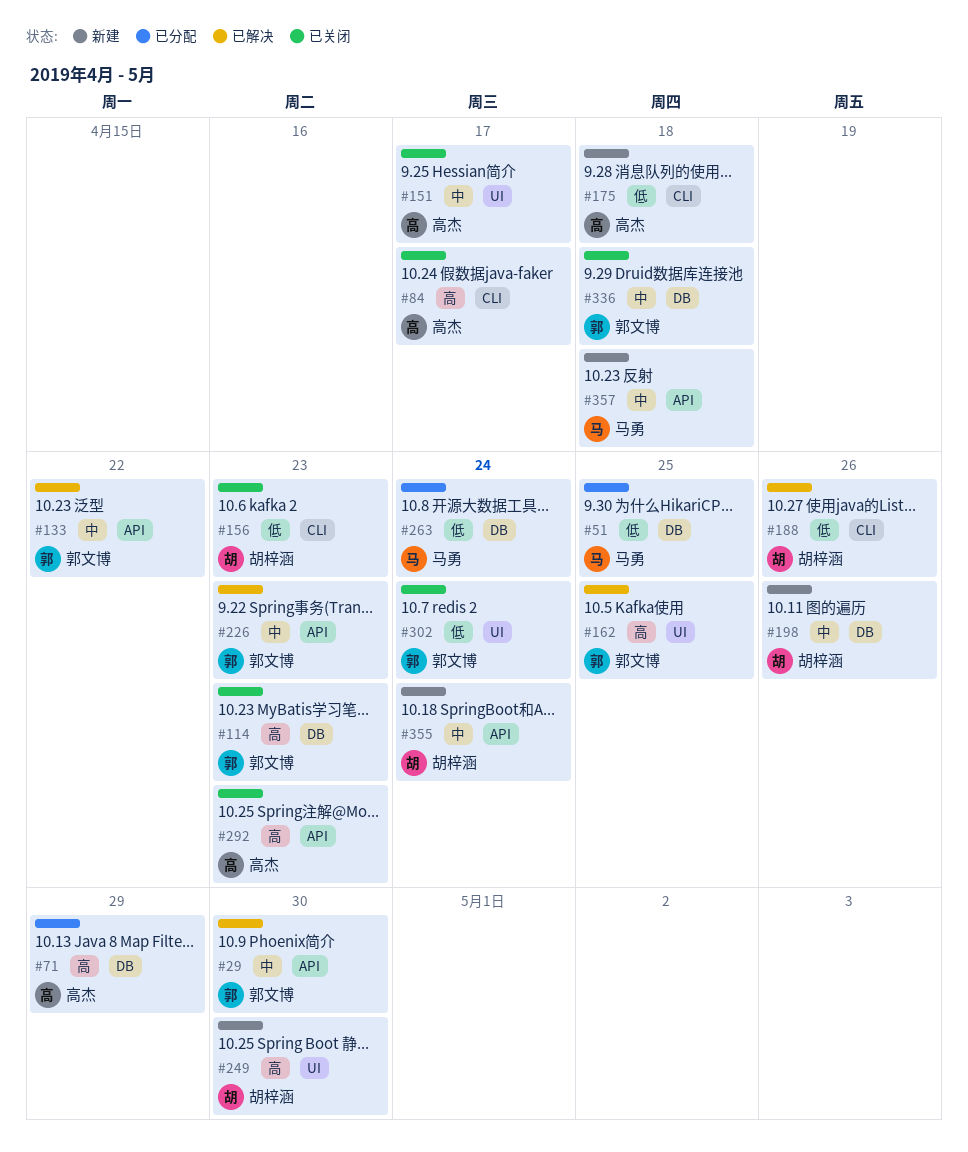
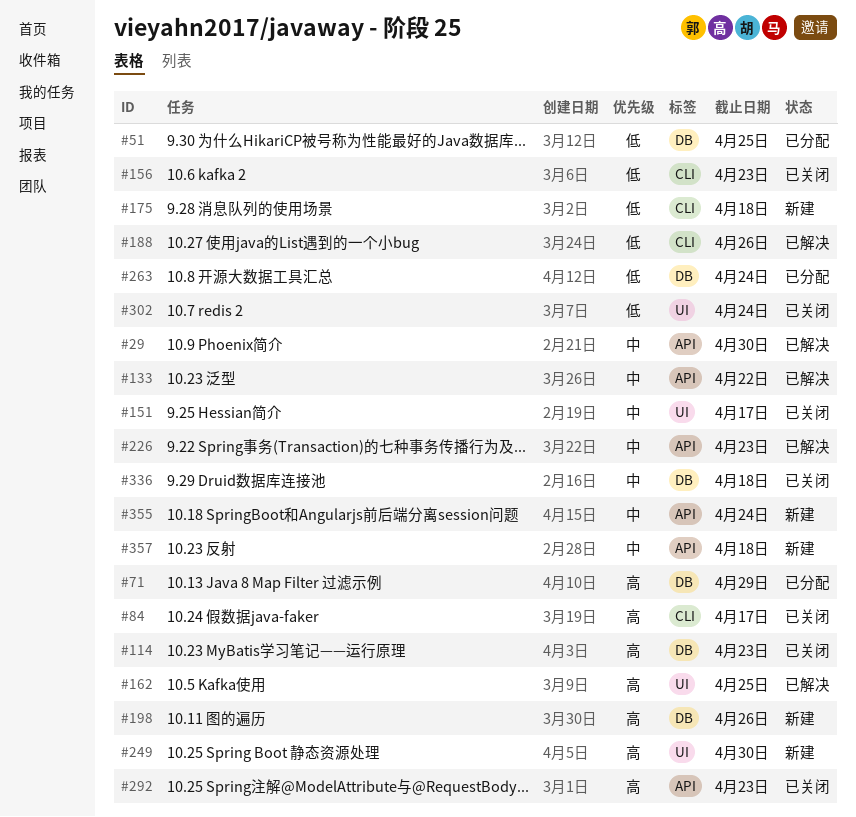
#198, priority: 中 -> 高

